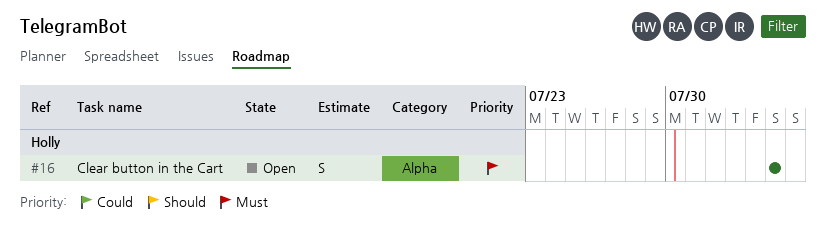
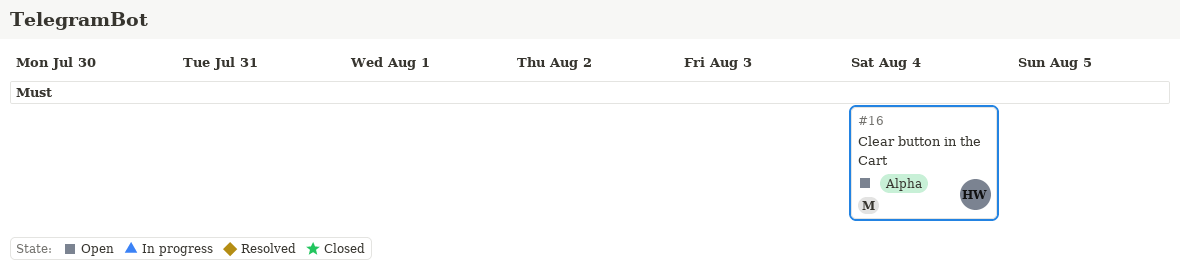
#16, estimate: S -> M

